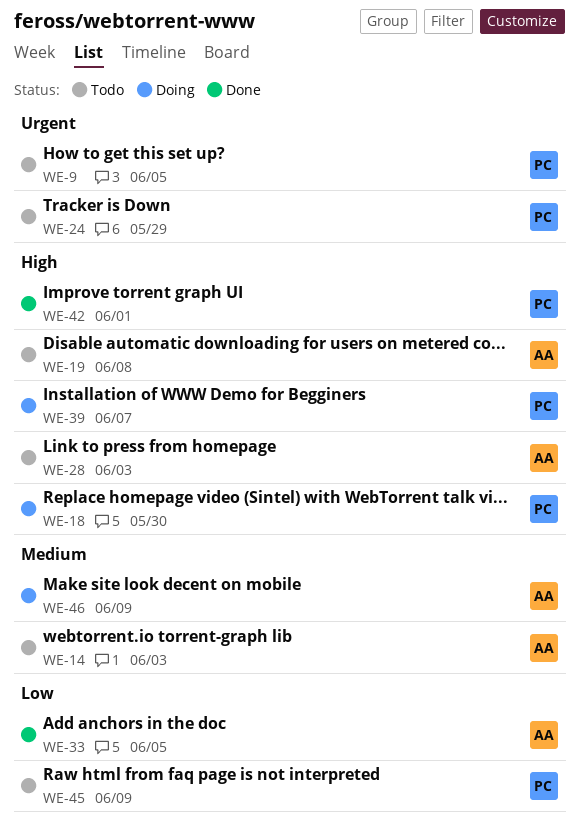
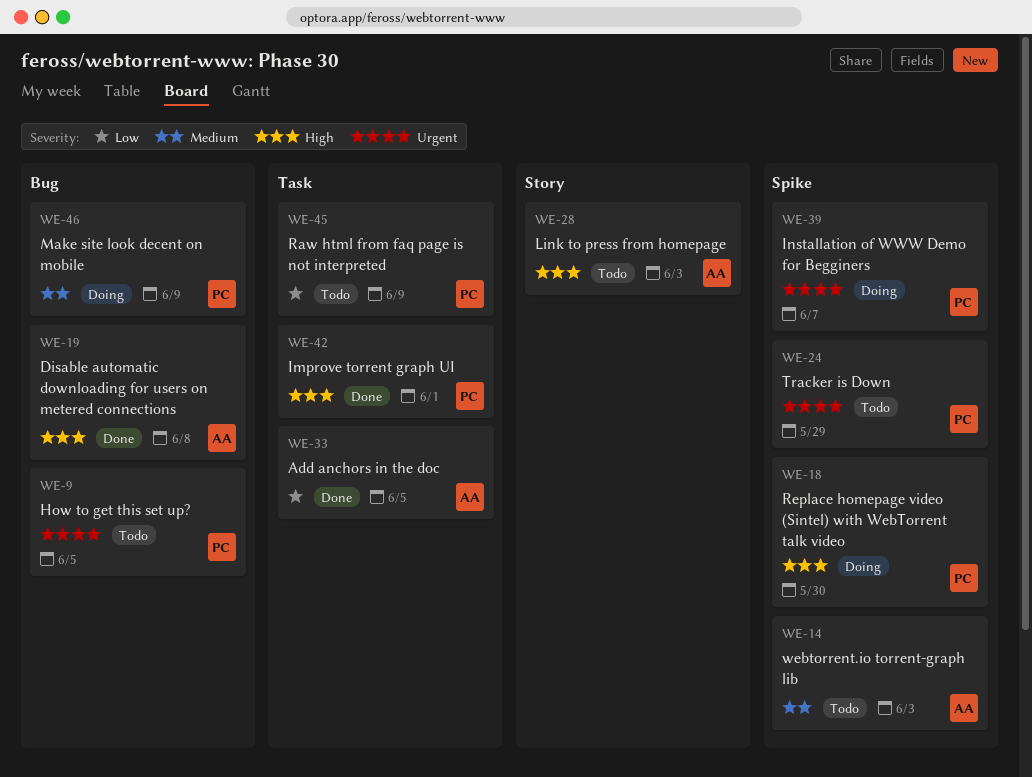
WE-19, status: Todo -> Done
WE-39, priority: High -> Urgent
WE-46, owner: AA -> PC

